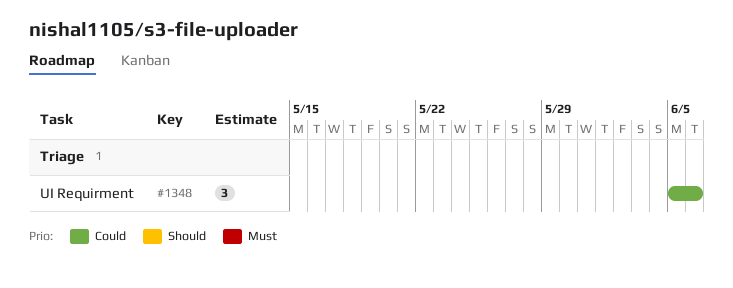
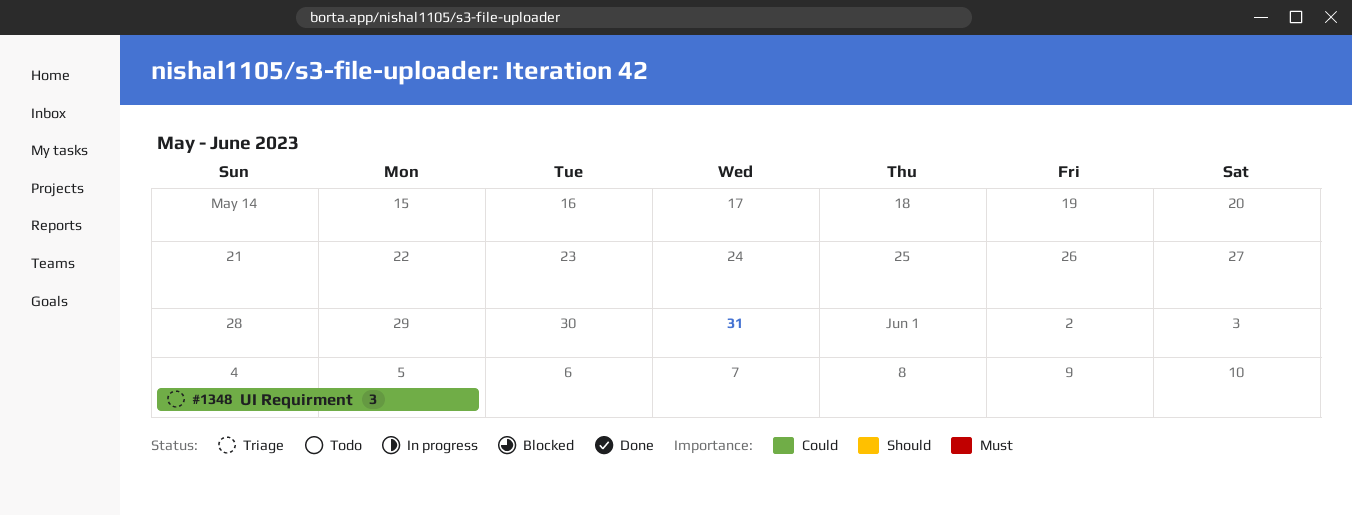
#1348, start: Jun 5 -> Jun 4
#1348, due: Jun 6 -> Jun 5

